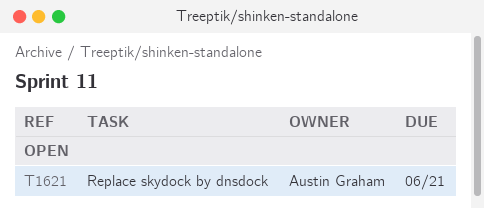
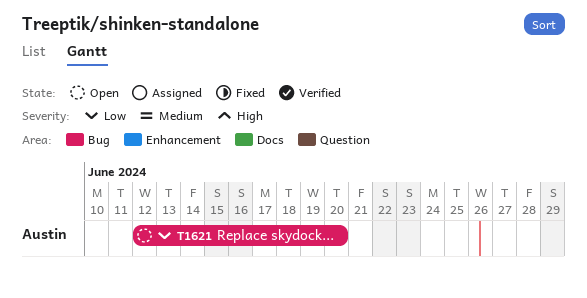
T1621, due: Jun 21 -> Jun 20

